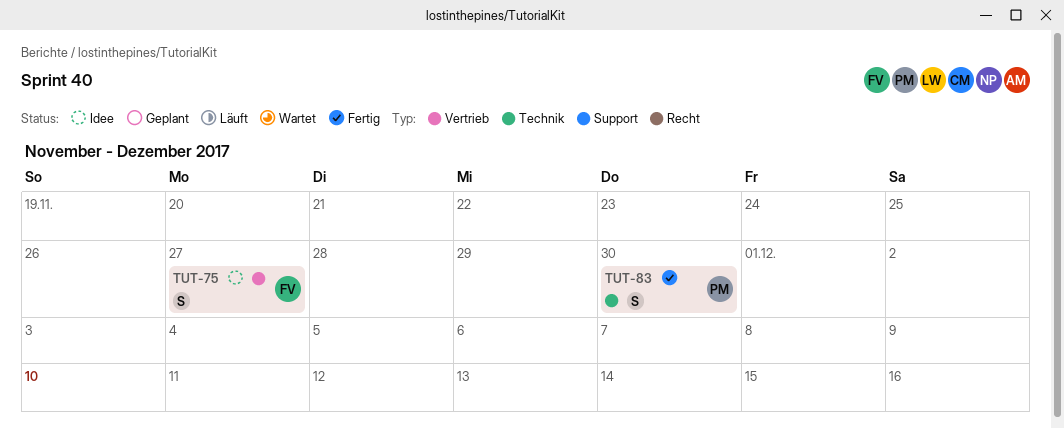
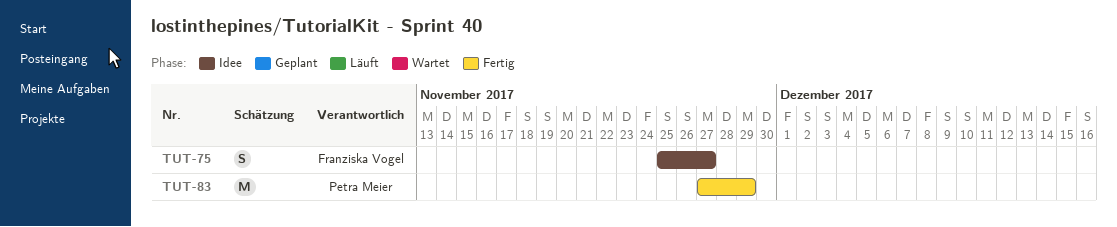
TUT-83, estimate: S -> M
TUT-83, due: Nov 30 -> Nov 29

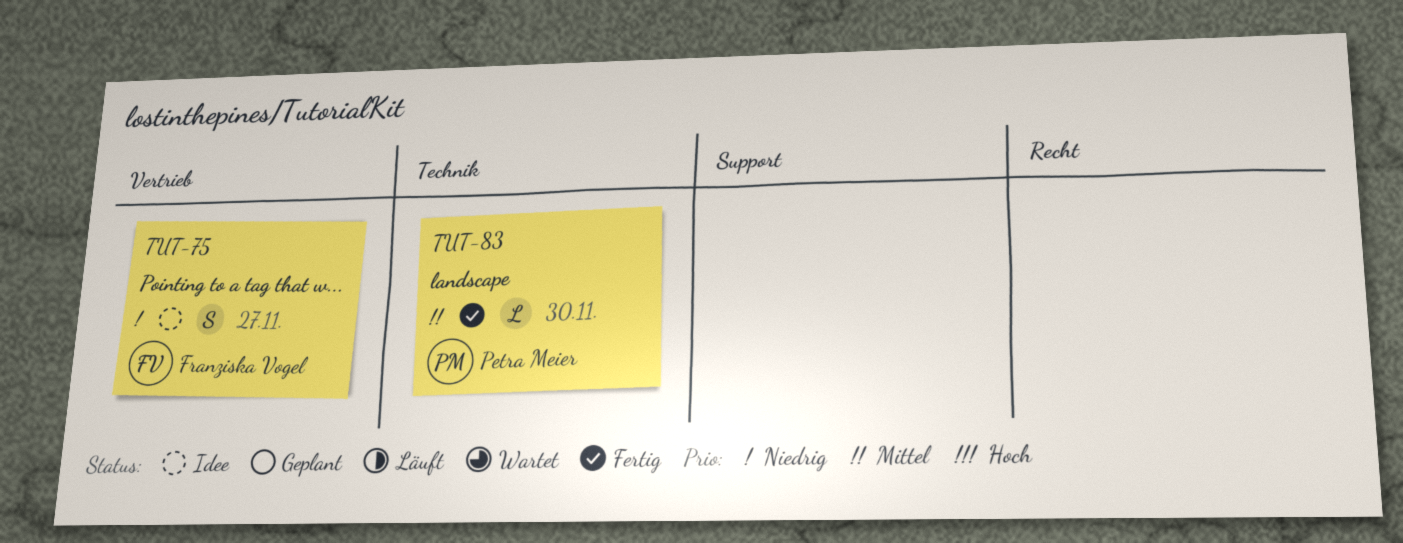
TUT-83, estimate: M -> L
TUT-83, due: Nov 29 -> Nov 30

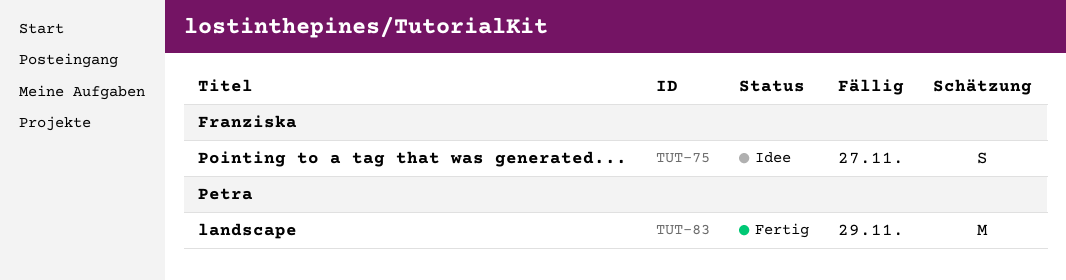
TUT-83, estimate: L -> M
TUT-83, due: Nov 30 -> Nov 29

